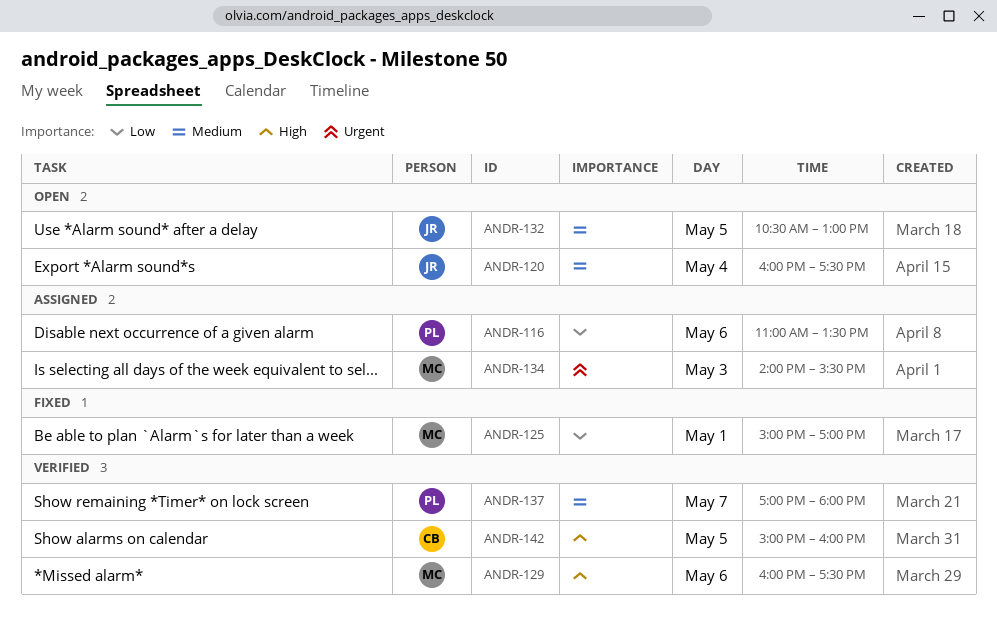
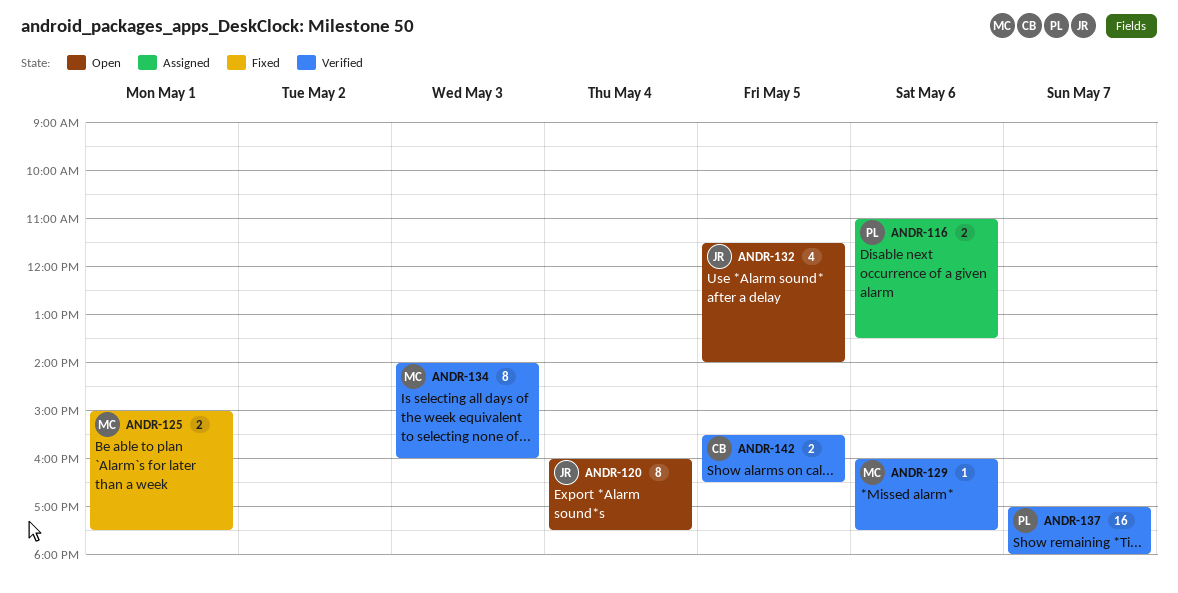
ANDR-125, ends: 17:00 -> 17:30
ANDR-132, begins: 10:30 -> 11:30
ANDR-132, ends: 13:00 -> 14:00
ANDR-134, status: Assigned -> Verified
ANDR-134, ends: 15:30 -> 16:00
ANDR-142, begins: 15:00 -> 15:30
ANDR-142, ends: 16:00 -> 16:30

